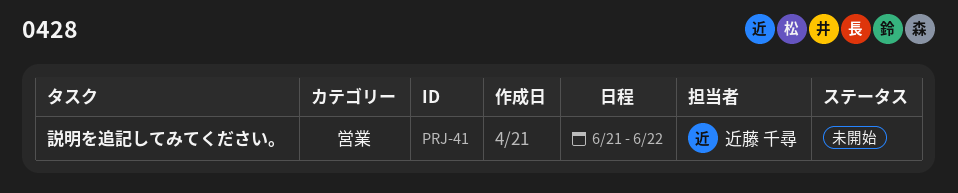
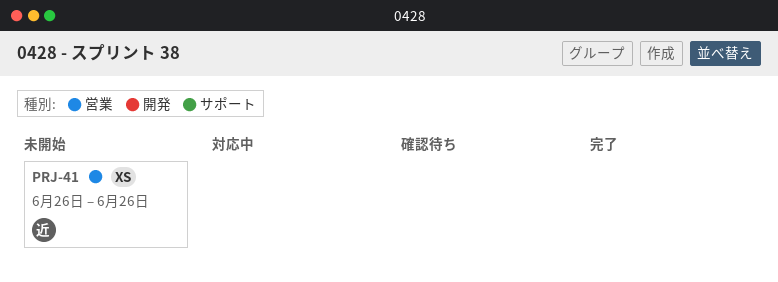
PRJ-41, start: Jun 21 -> Jun 26
PRJ-41, due: Jun 22 -> Jun 26

